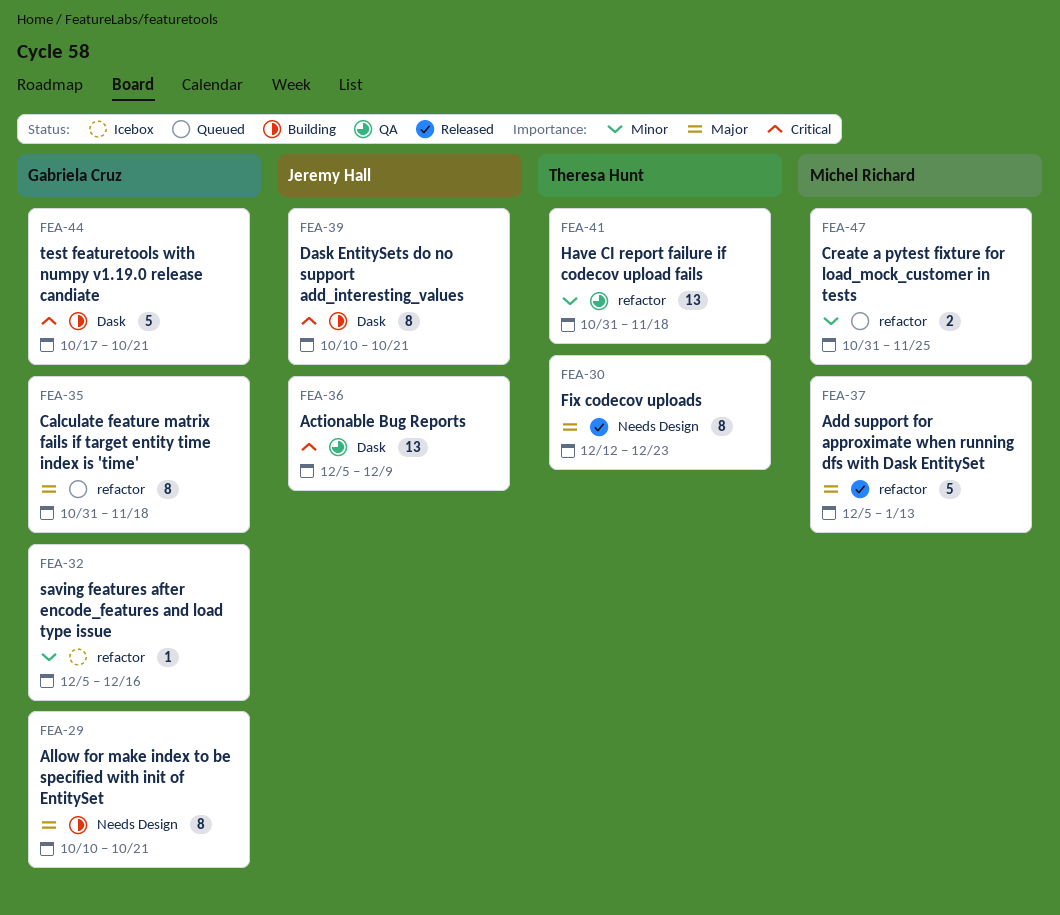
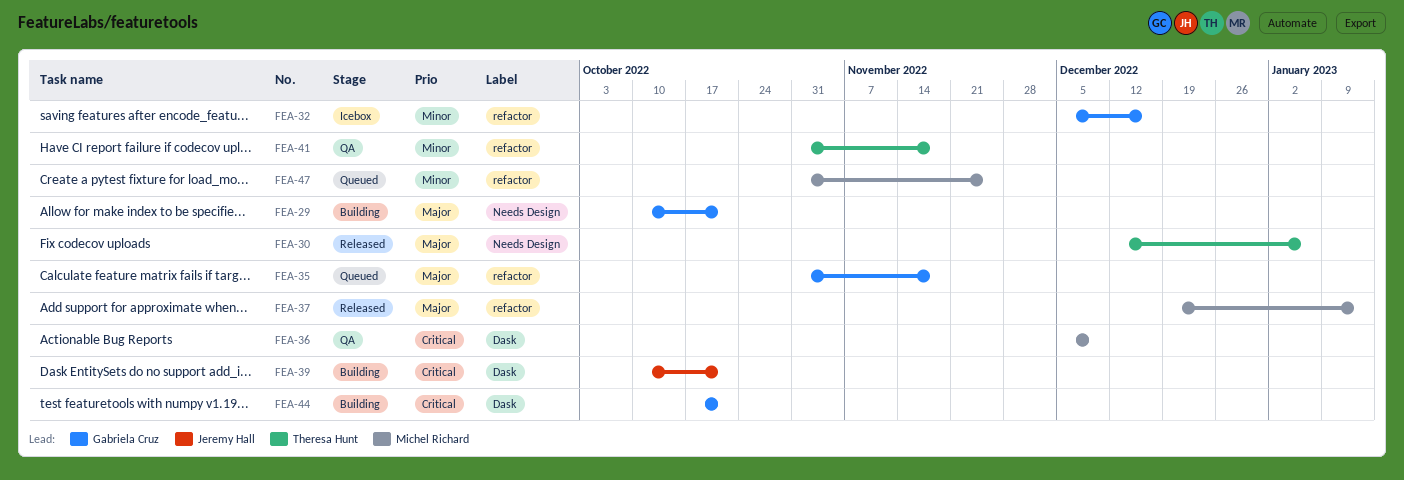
FEA-30, due: Dec 23 -> Jan 6
FEA-36, owner: Jeremy Hall -> Michel Richard
FEA-37, start: Dec 5 -> Dec 19

